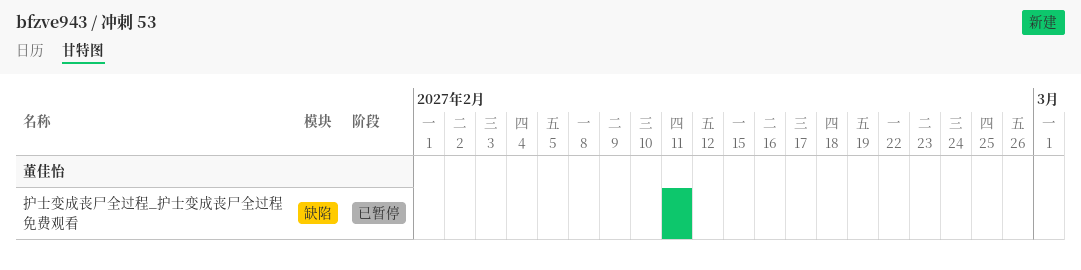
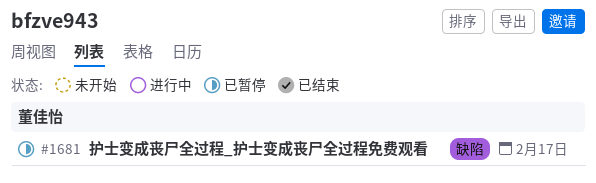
护士变成丧尸全过程_护士变成丧尸全过程免费观看, due: Feb 11 -> Feb 17

